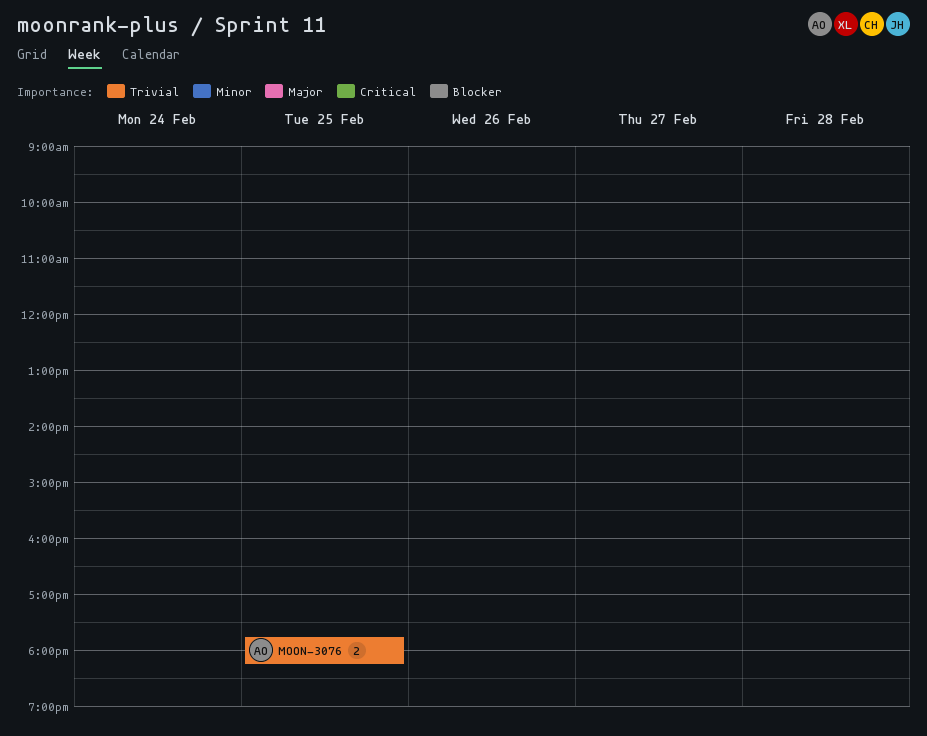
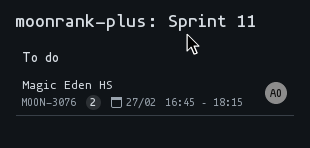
MOON-3076, day: Feb 25 -> Feb 27
MOON-3076, begins: 17:45 -> 16:45

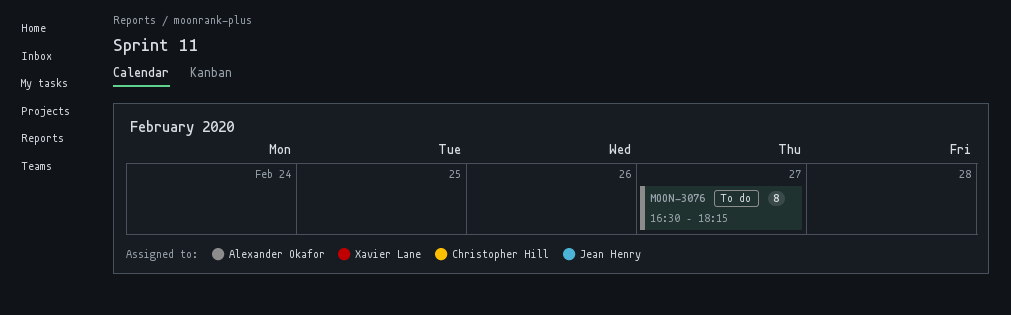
MOON-3076, estimate: 2 -> 8
MOON-3076, begins: 16:45 -> 16:30

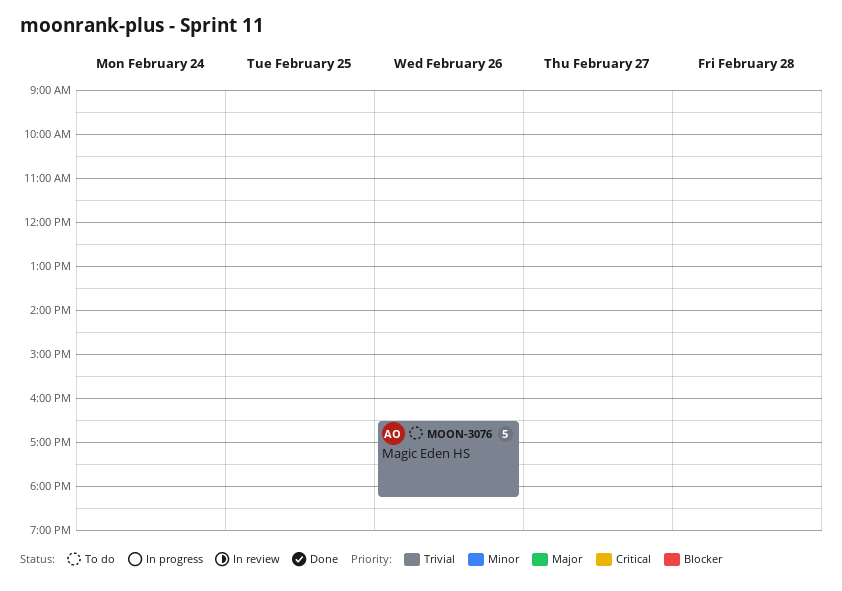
MOON-3076, estimate: 8 -> 5
MOON-3076, day: Feb 27 -> Feb 26

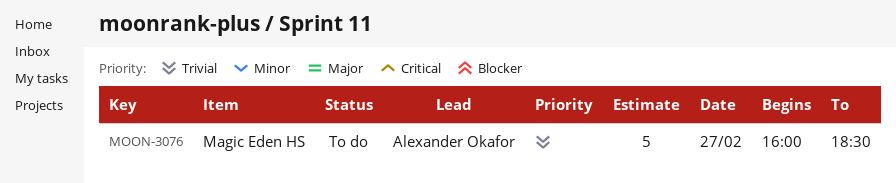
MOON-3076, day: Feb 26 -> Feb 27
MOON-3076, begins: 16:30 -> 16:00
MOON-3076, ends: 18:15 -> 18:30

